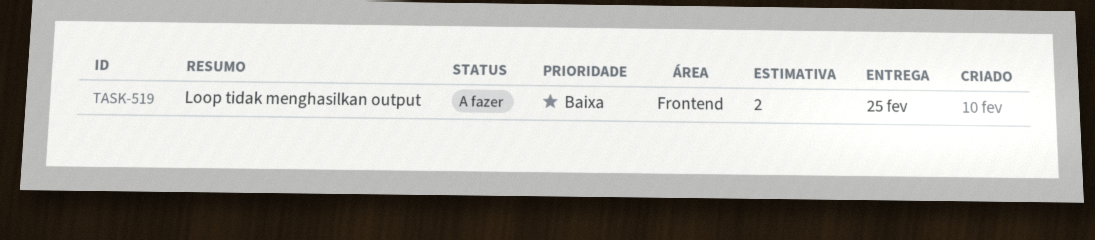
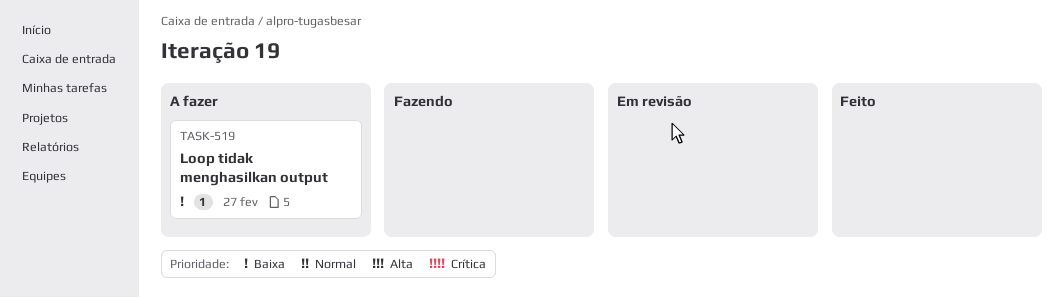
TASK-519, estimate: 2 -> 1
TASK-519, due: Feb 25 -> Feb 27

